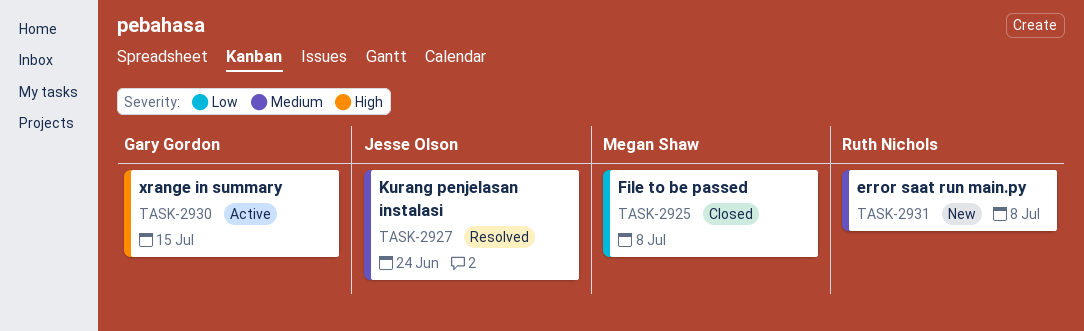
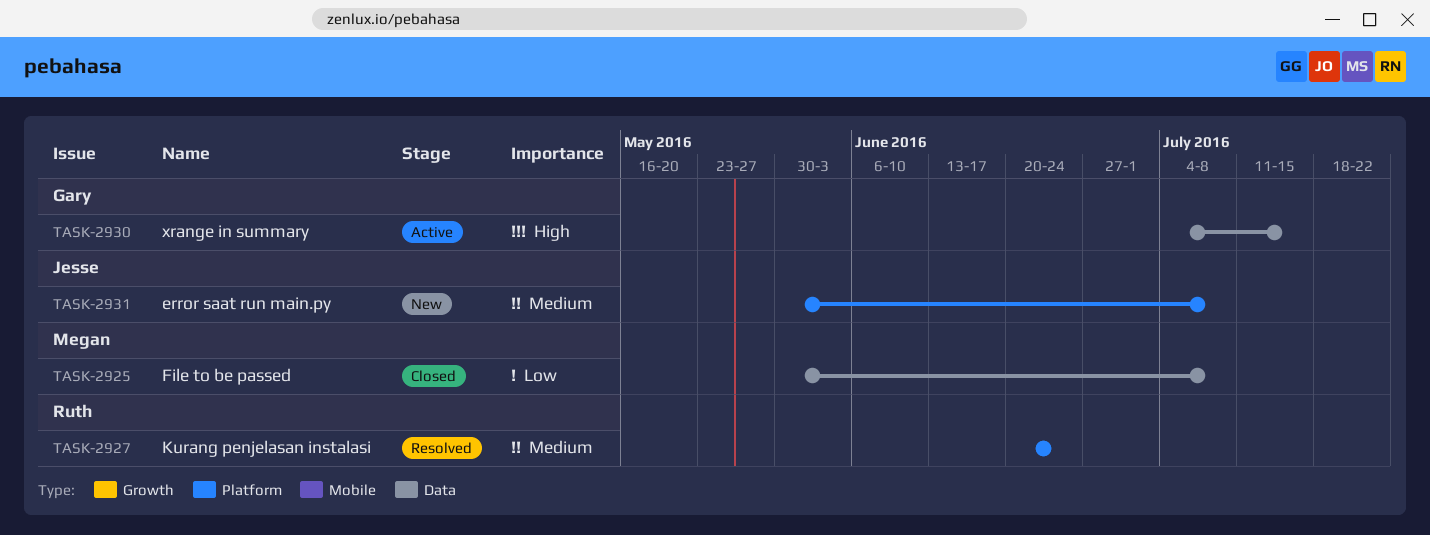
TASK-2927, owner: Jesse Olson -> Ruth Nichols
TASK-2931, owner: Ruth Nichols -> Jesse Olson

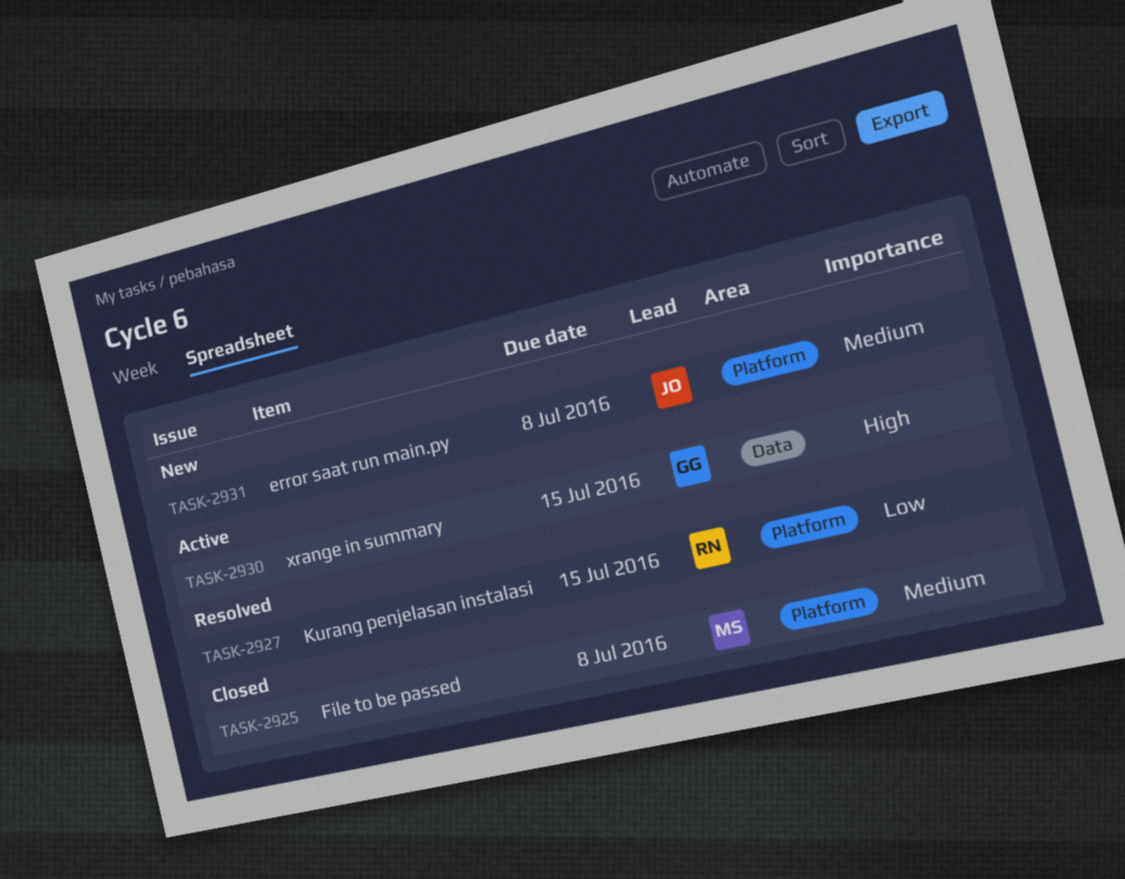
TASK-2925, priority: Low -> Medium
TASK-2925, label: Data -> Platform
TASK-2927, priority: Medium -> Low
TASK-2927, due: Jun 24 -> Jul 15

